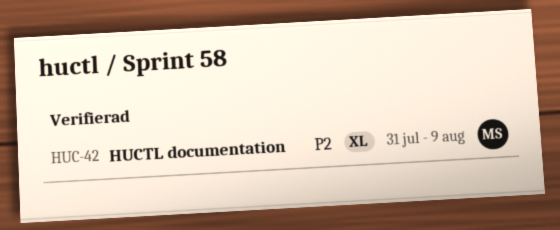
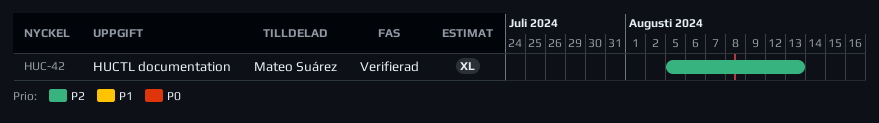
HUC-42, start: Jul 31 -> Aug 5
HUC-42, due: Aug 9 -> Aug 13

